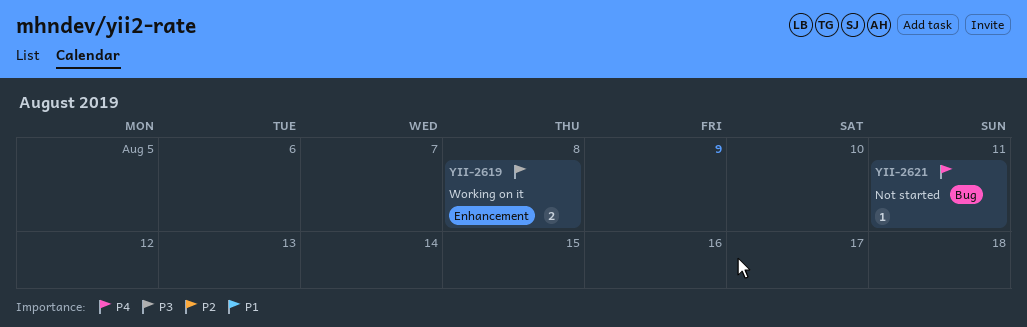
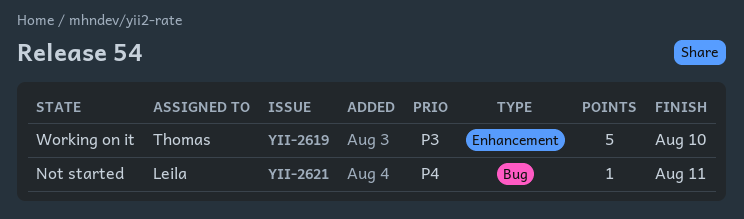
YII-2619, estimate: 2 -> 5
YII-2619, due: Aug 8 -> Aug 10

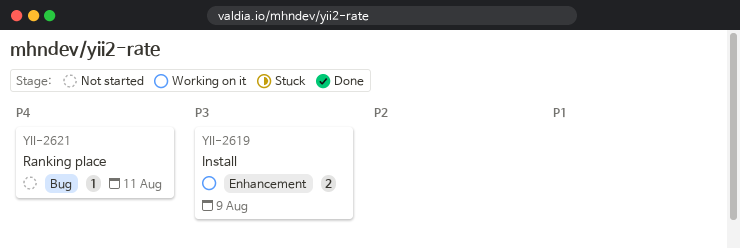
YII-2619, estimate: 5 -> 2
YII-2619, due: Aug 10 -> Aug 9

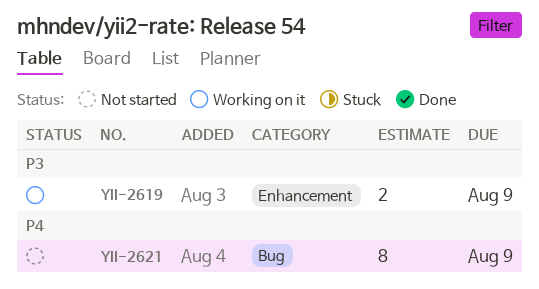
YII-2621, estimate: 1 -> 8
YII-2621, due: Aug 11 -> Aug 9

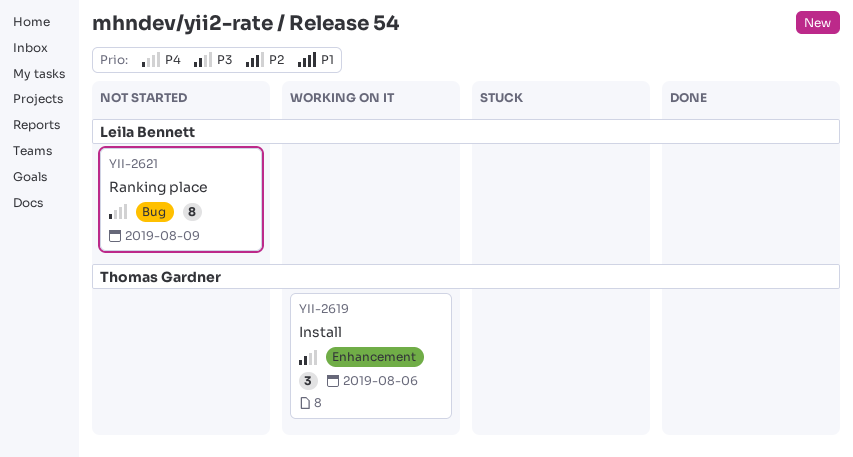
YII-2619, estimate: 2 -> 3
YII-2619, due: Aug 9 -> Aug 6

